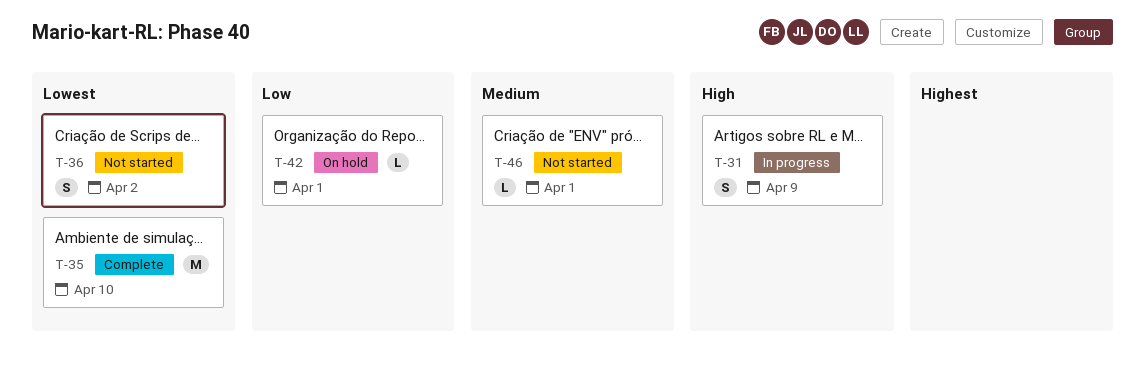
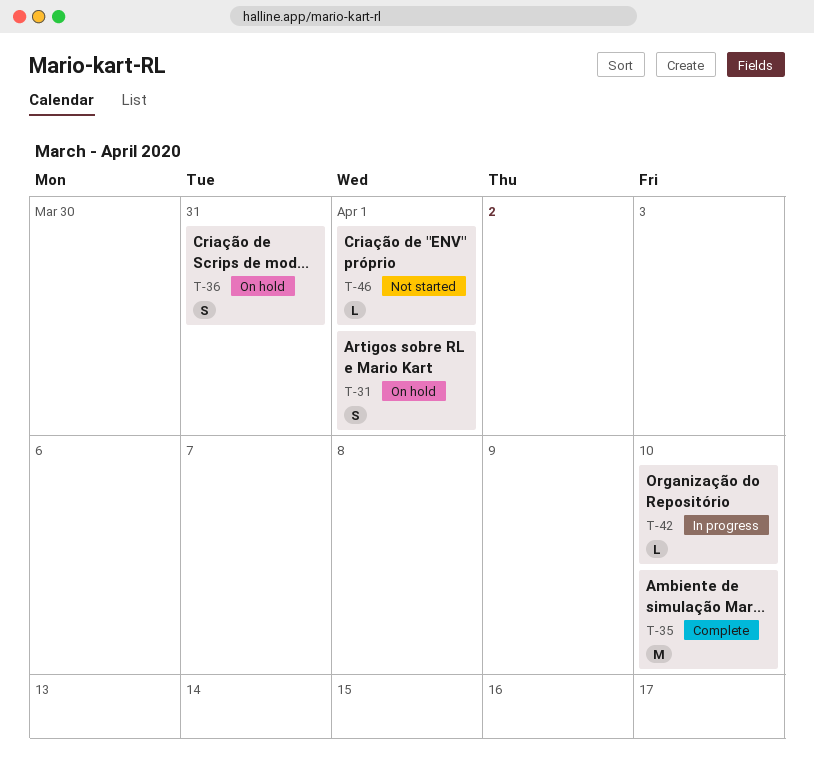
T-31, status: In progress -> On hold
T-31, due: Apr 9 -> Apr 1
T-36, status: Not started -> On hold
T-36, due: Apr 2 -> Mar 31
T-42, status: On hold -> In progress
T-42, due: Apr 1 -> Apr 10

